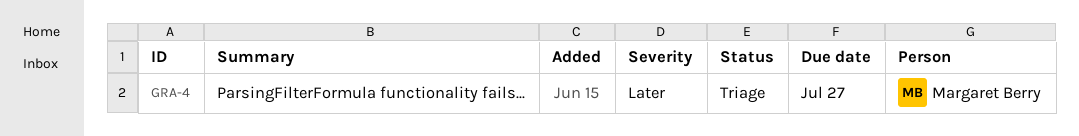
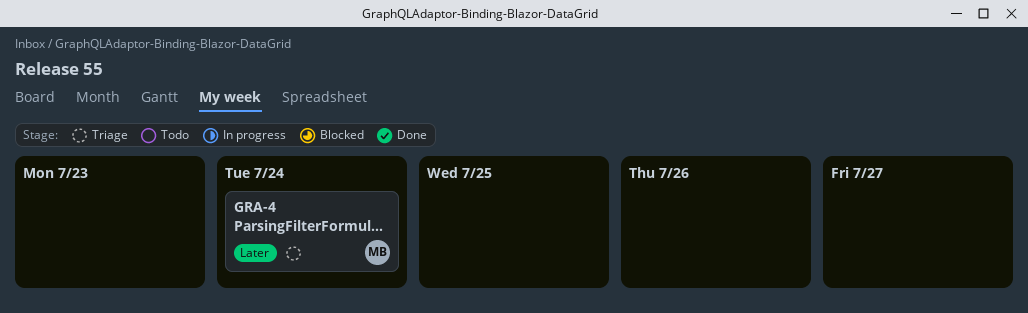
GRA-4, due: Jul 27 -> Jul 24

